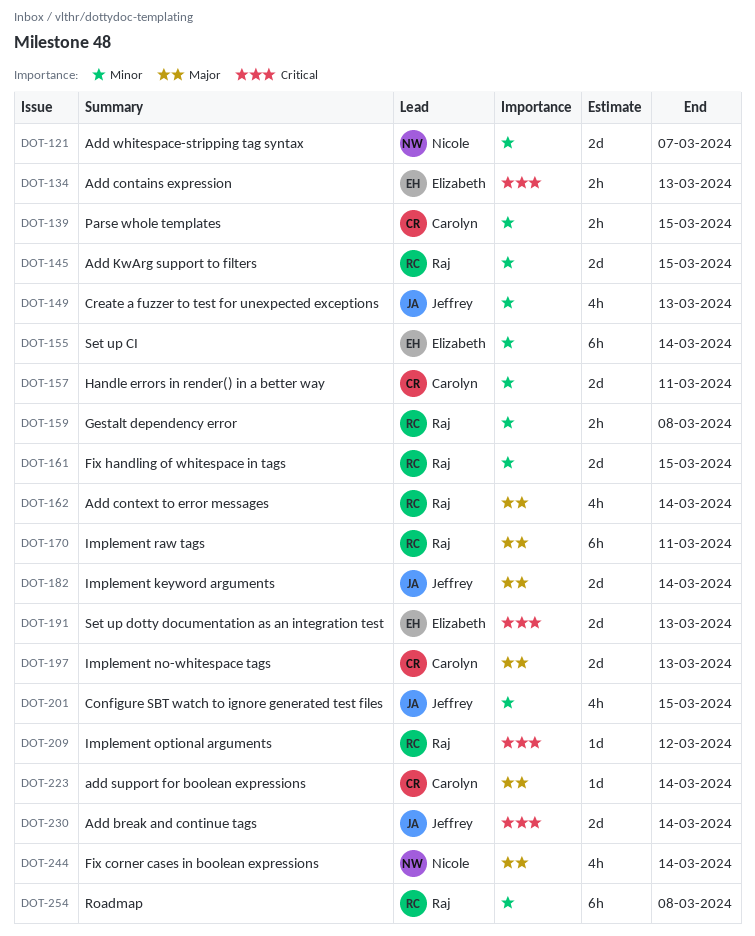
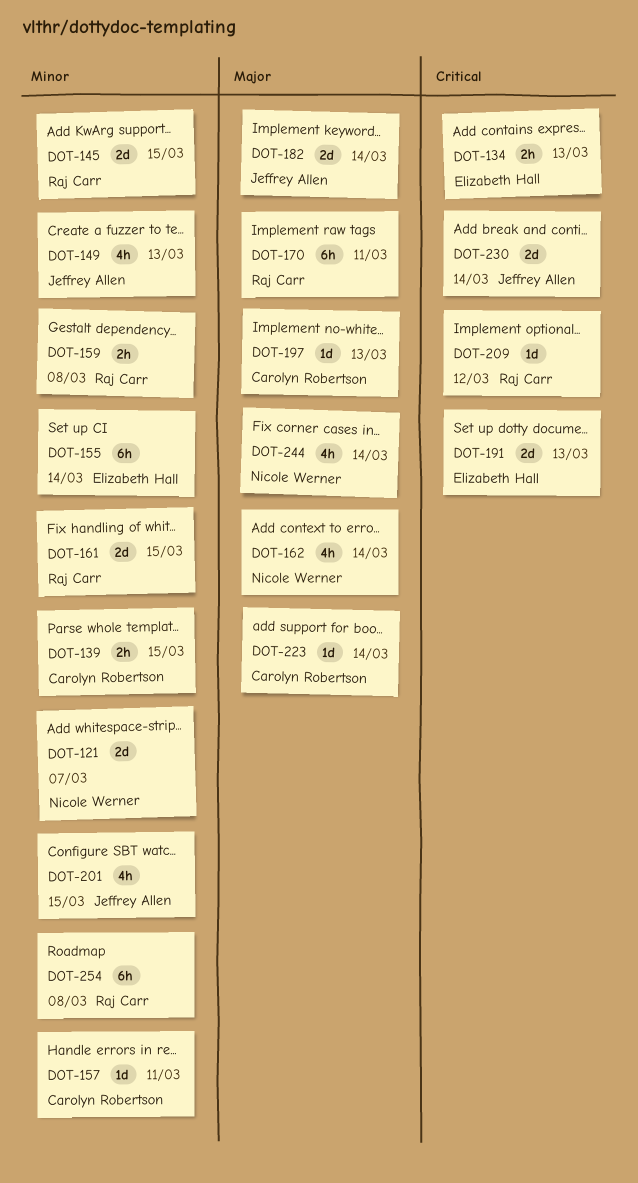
DOT-157, estimate: 2d -> 1d
DOT-162, owner: Raj Carr -> Nicole Werner
DOT-197, estimate: 2d -> 1d

